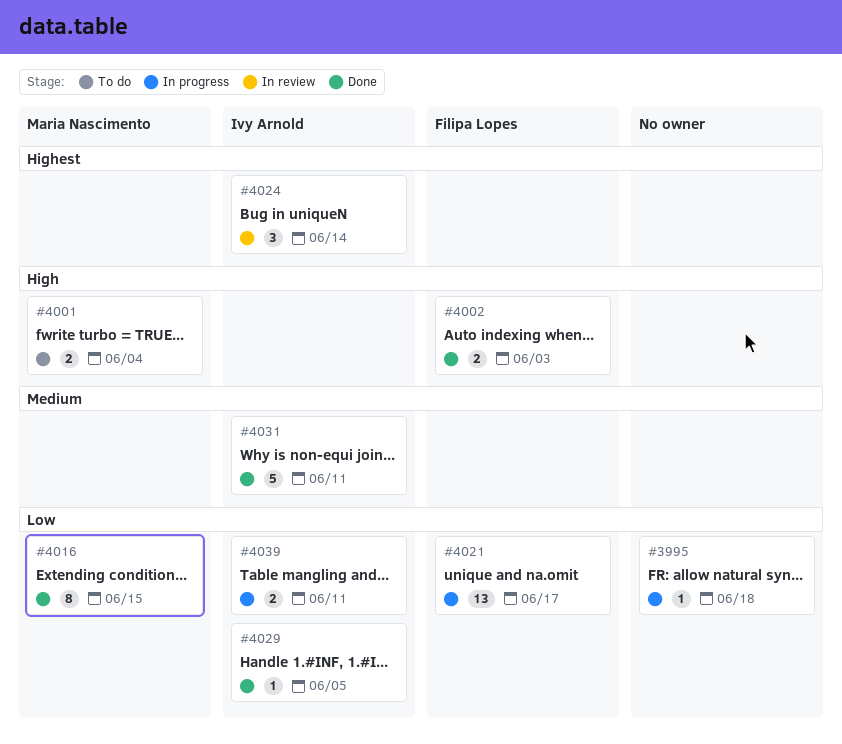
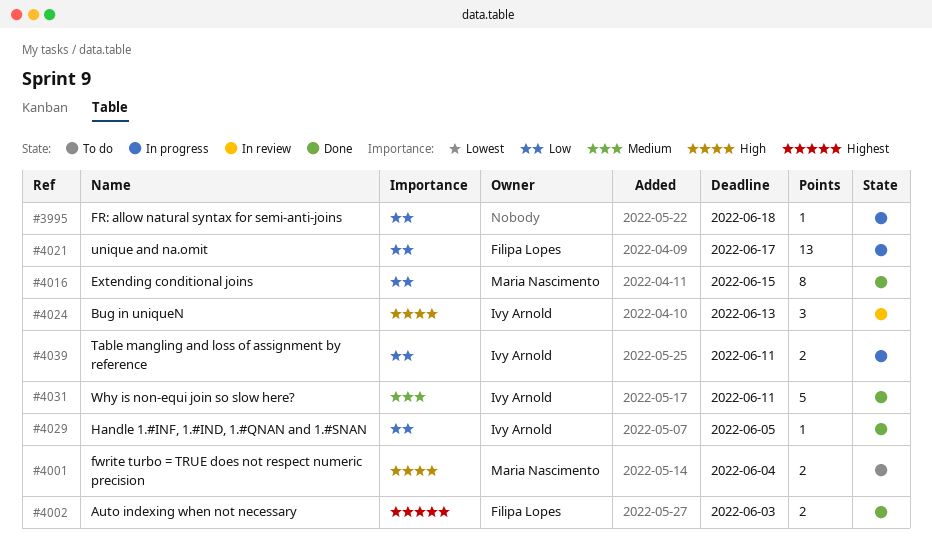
#4002, priority: High -> Highest
#4024, priority: Highest -> High
#4024, due: Jun 14 -> Jun 13

